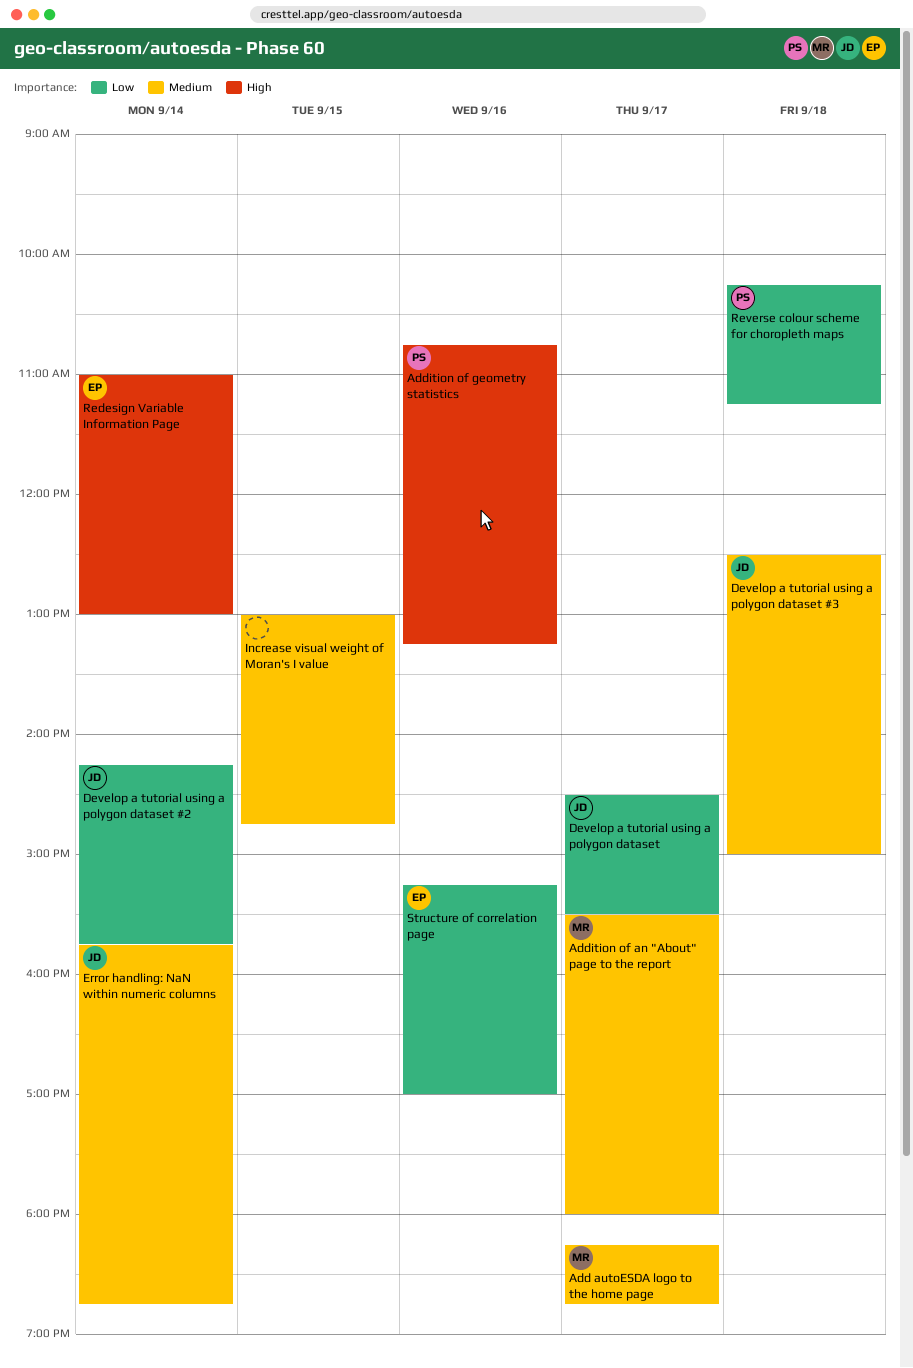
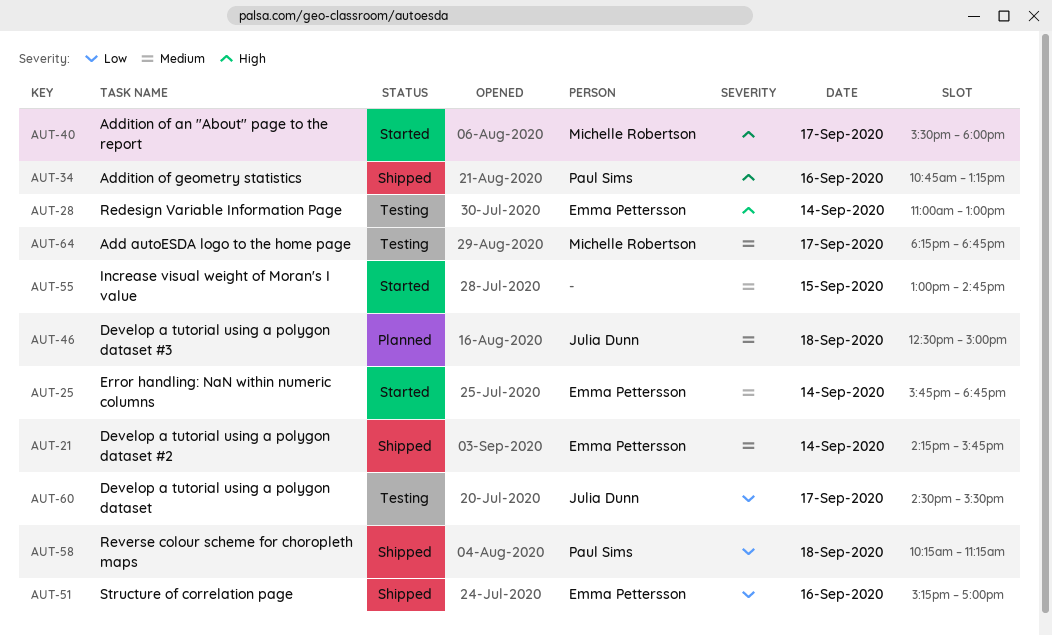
Addition of an "About" page to the report, priority: Medium -> High
Develop a tutorial using a polygon dataset #2, owner: Julia Dunn -> Emma Pettersson
Develop a tutorial using a polygon dataset #2, priority: Low -> Medium
Error handling: NaN within numeric columns, owner: Julia Dunn -> Emma Pettersson

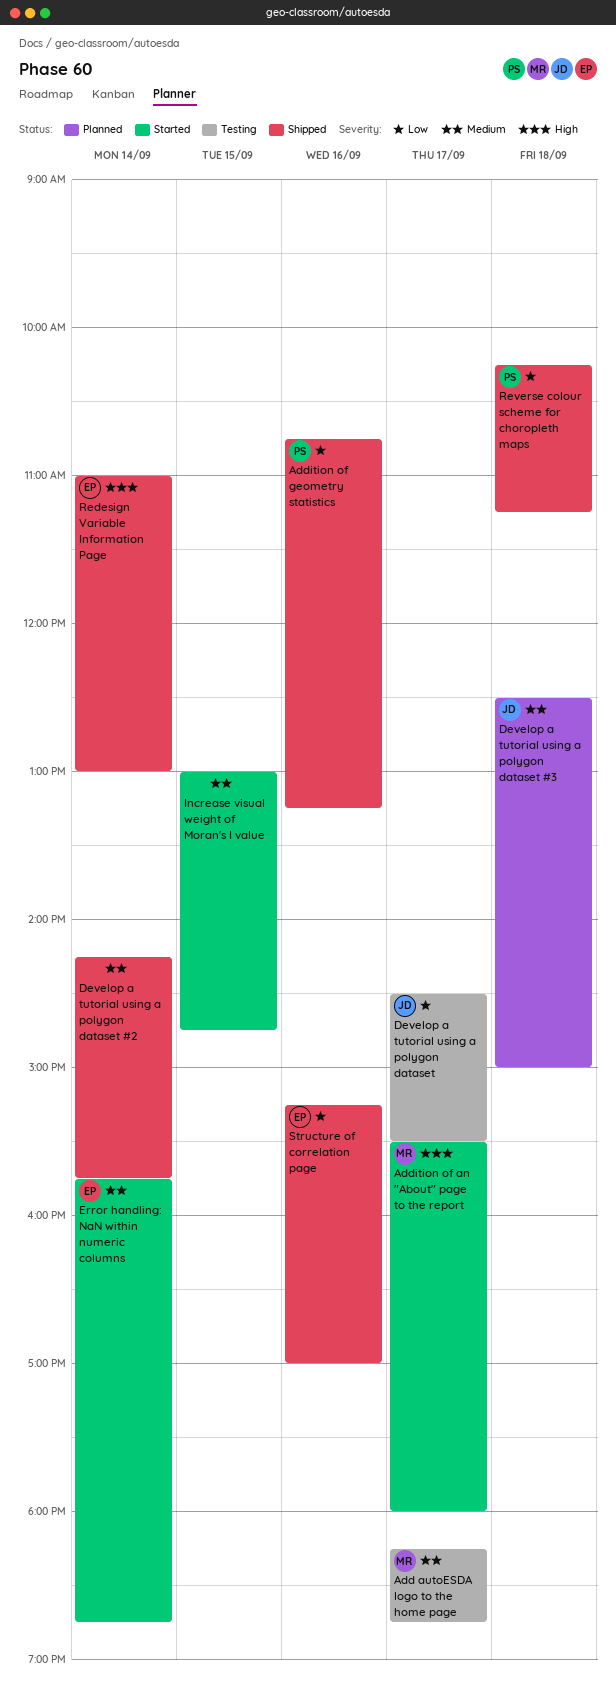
Addition of geometry statistics, priority: High -> Low
Develop a tutorial using a polygon dataset #2, owner: Emma Pettersson -> none
Redesign Variable Information Page, status: Testing -> Shipped

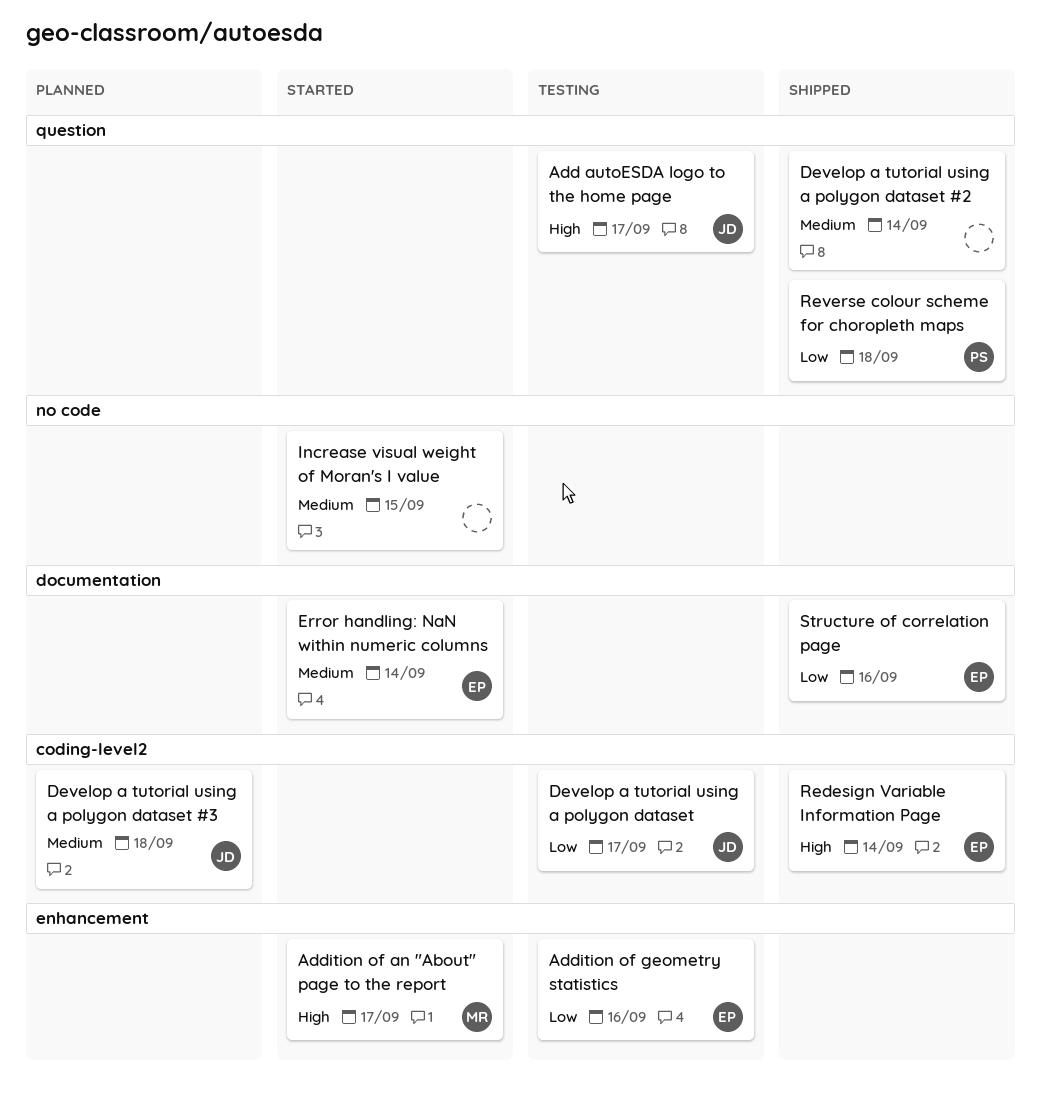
Add autoESDA logo to the home page, owner: MR -> JD
Add autoESDA logo to the home page, priority: Medium -> High
Addition of geometry statistics, status: Shipped -> Testing
Addition of geometry statistics, owner: PS -> EP

